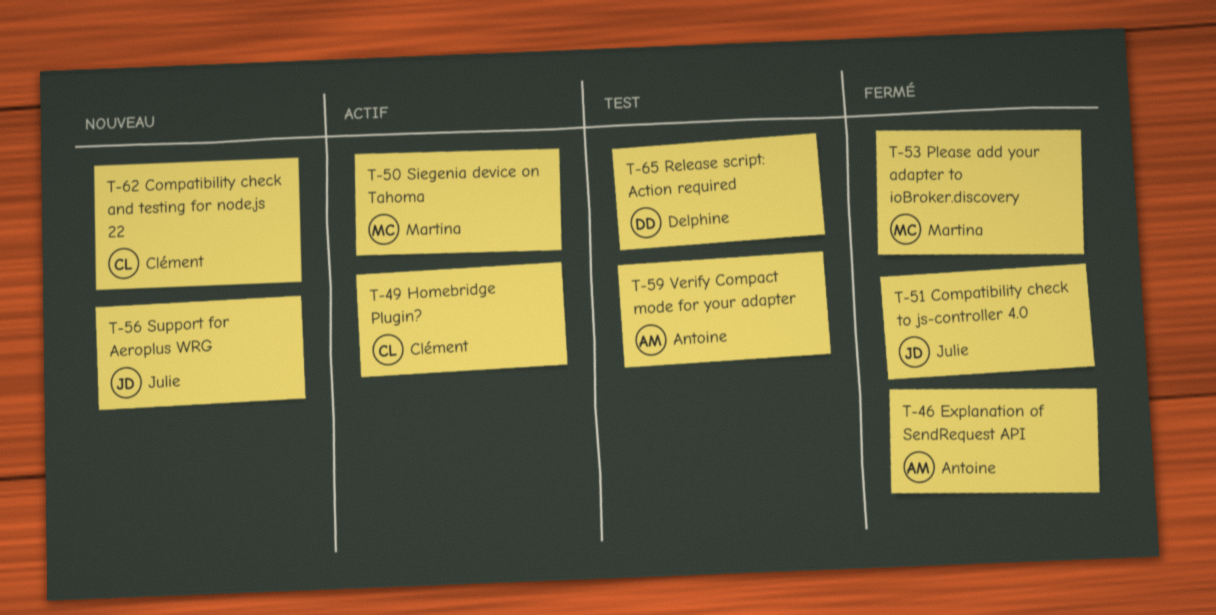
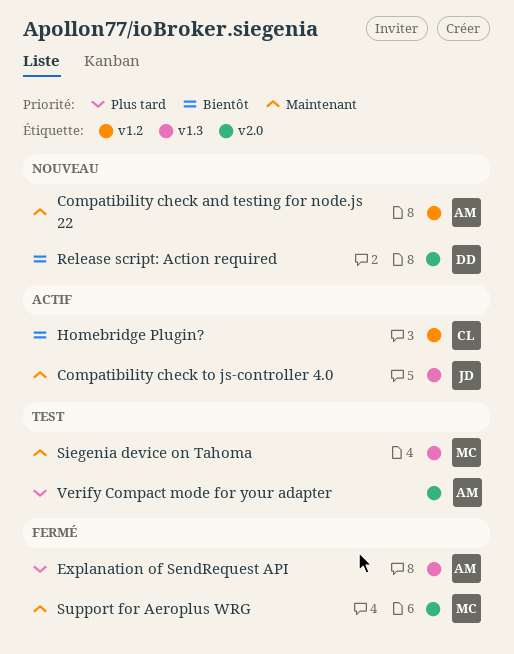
Compatibility check and testing for node.js 22, owner: Clément -> Antoine
Compatibility check to js-controller 4.0, status: Fermé -> Actif
Please add your adapter to ioBroker.discovery: present -> none
Release script: Action required, status: Test -> Nouveau
Siegenia device on Tahoma, status: Actif -> Test
Support for Aeroplus WRG, status: Nouveau -> Fermé
Support for Aeroplus WRG, owner: Julie -> Martina

